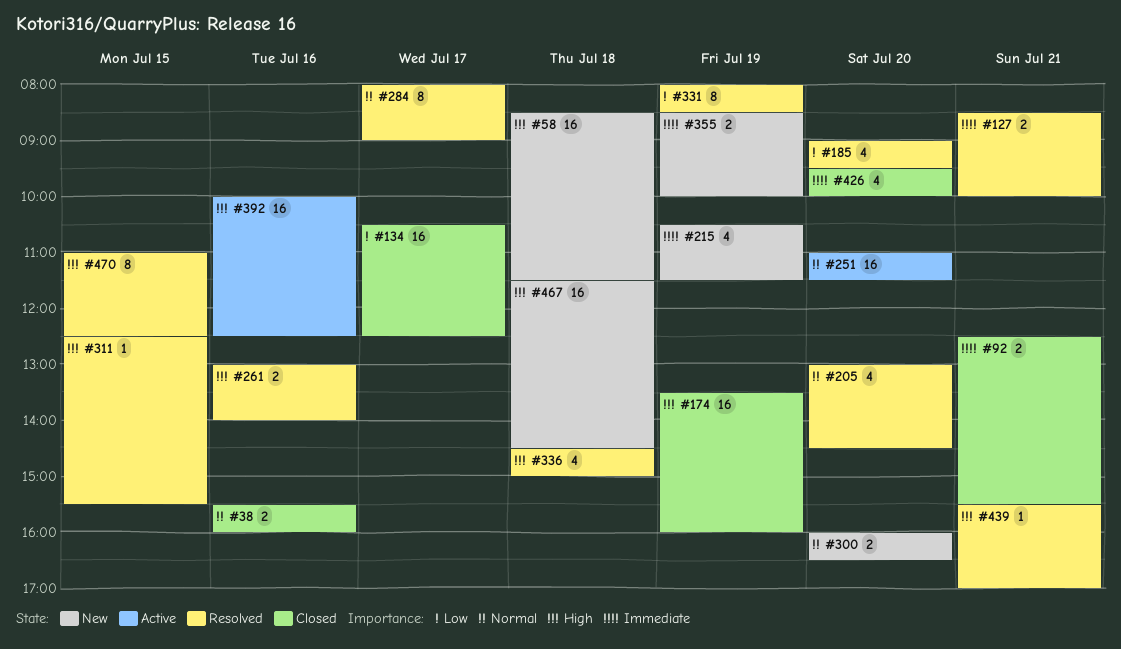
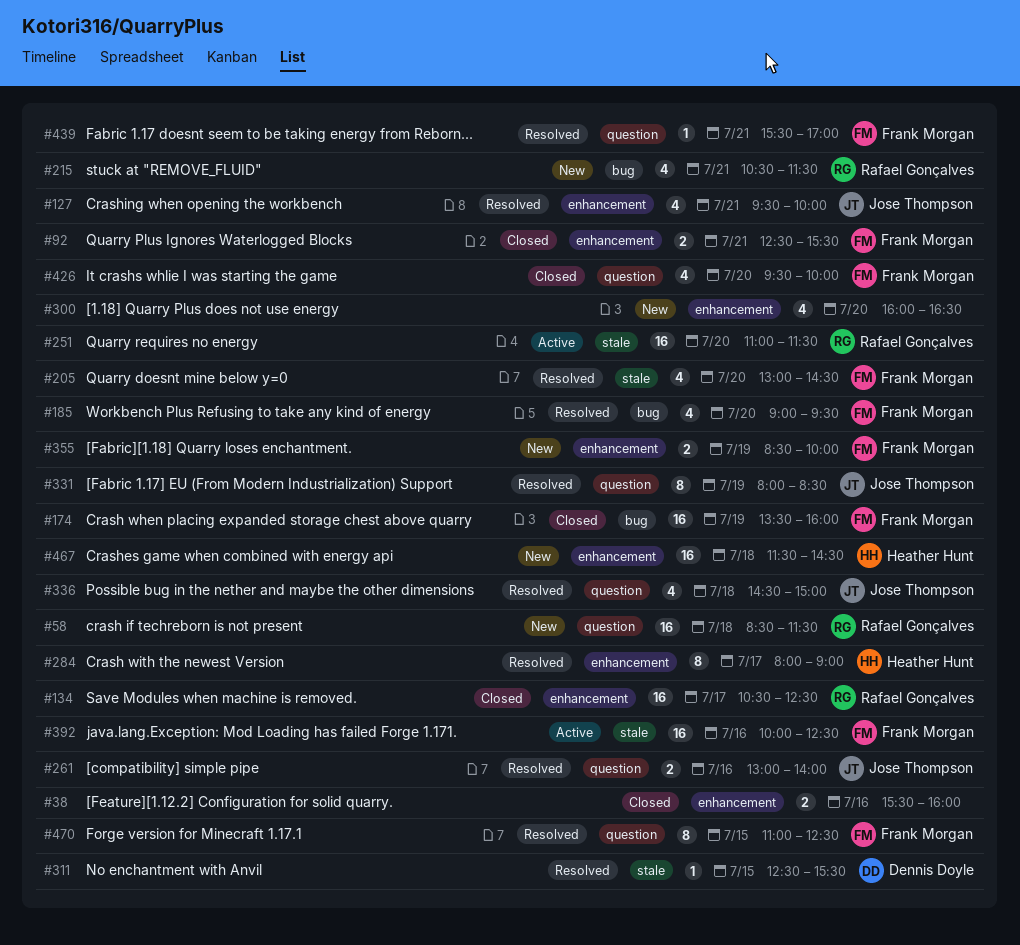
#127, estimate: 2 -> 4
#127, begins: 08:30 -> 09:30
#215, day: Jul 19 -> Jul 21
#300, estimate: 2 -> 4

